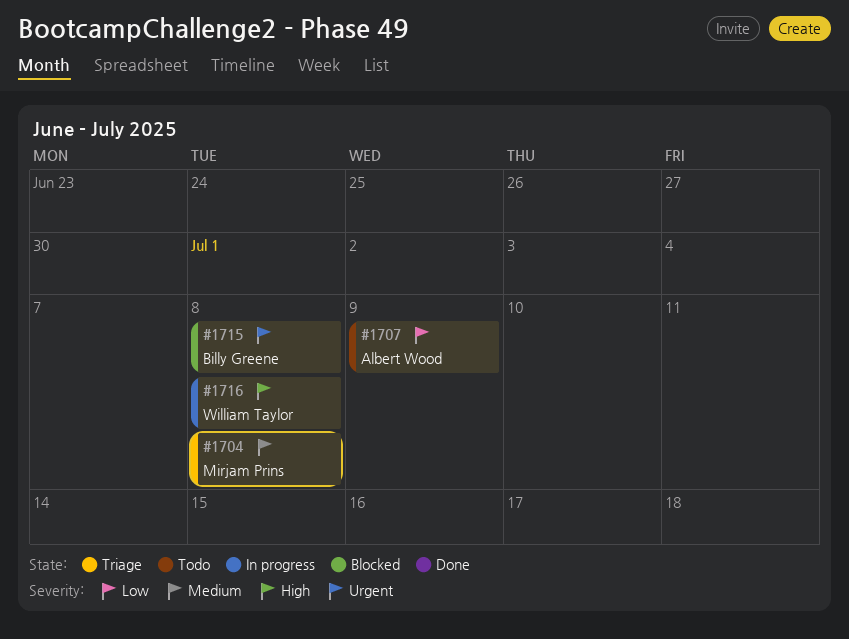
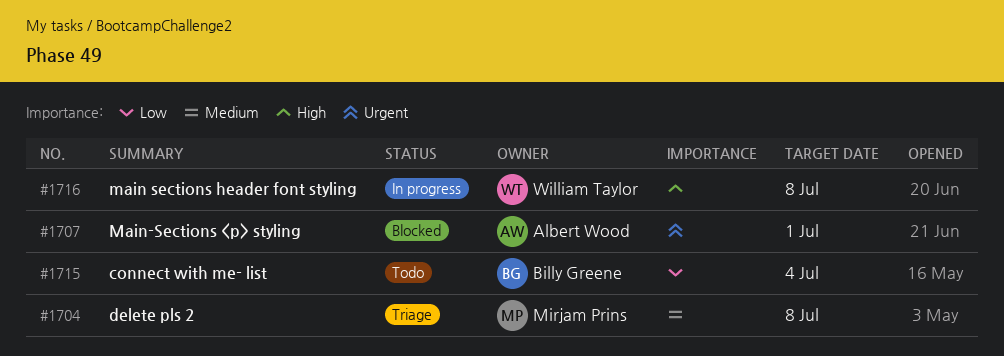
#1707, status: Todo -> Blocked
#1707, priority: Low -> Urgent
#1707, due: Jul 9 -> Jul 1
#1715, status: Blocked -> Todo
#1715, priority: Urgent -> Low
#1715, due: Jul 8 -> Jul 4

